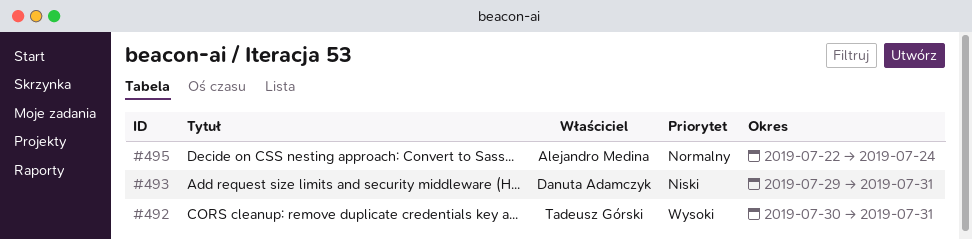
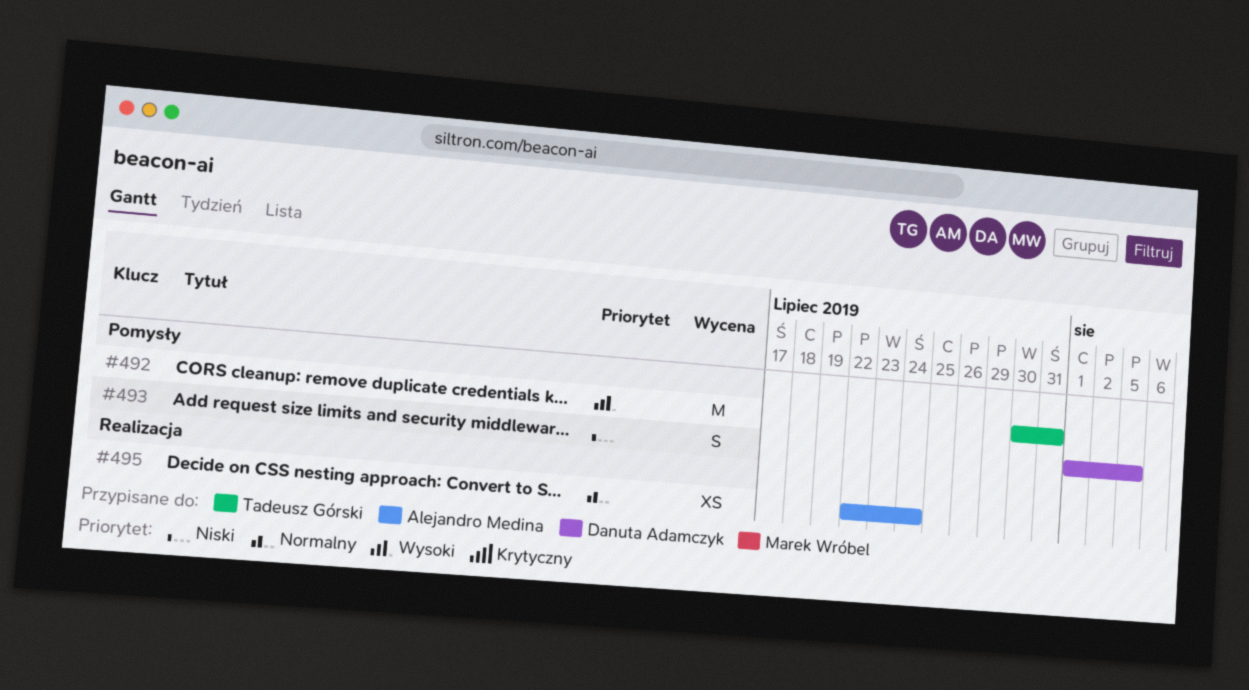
#493, start: Jul 29 -> Aug 1
#493, due: Jul 31 -> Aug 5

